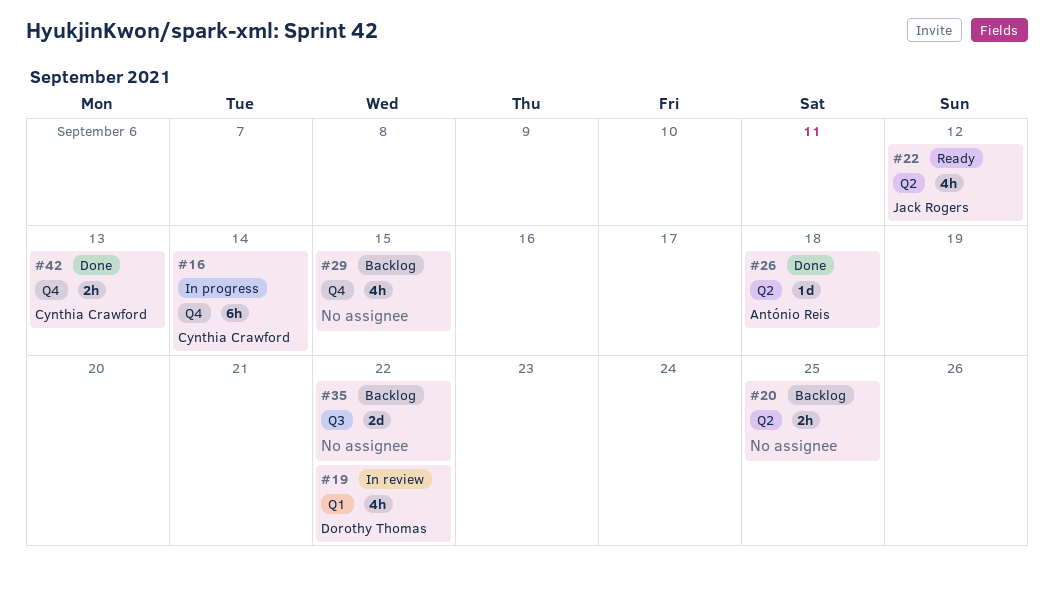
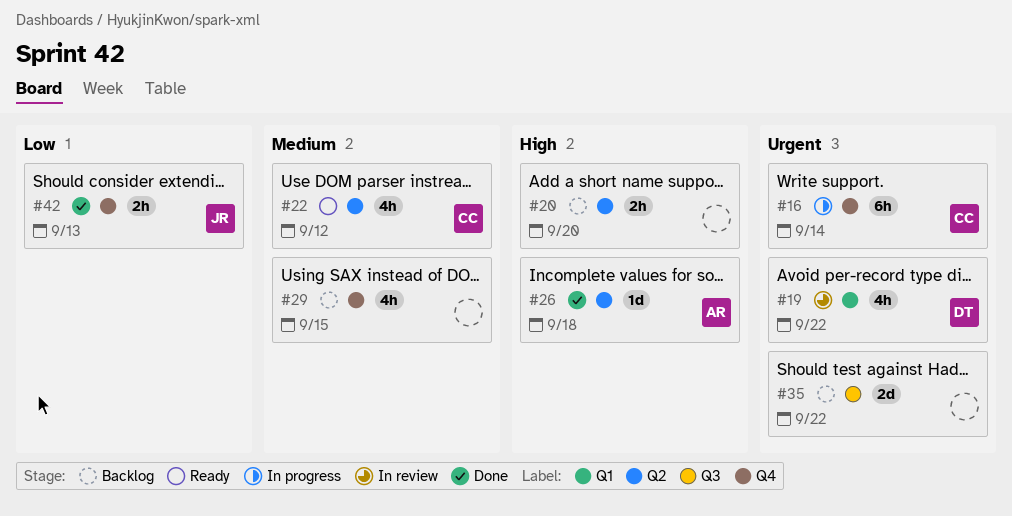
#20, due: Sep 25 -> Sep 20
#22, owner: Jack Rogers -> Cynthia Crawford
#42, owner: Cynthia Crawford -> Jack Rogers

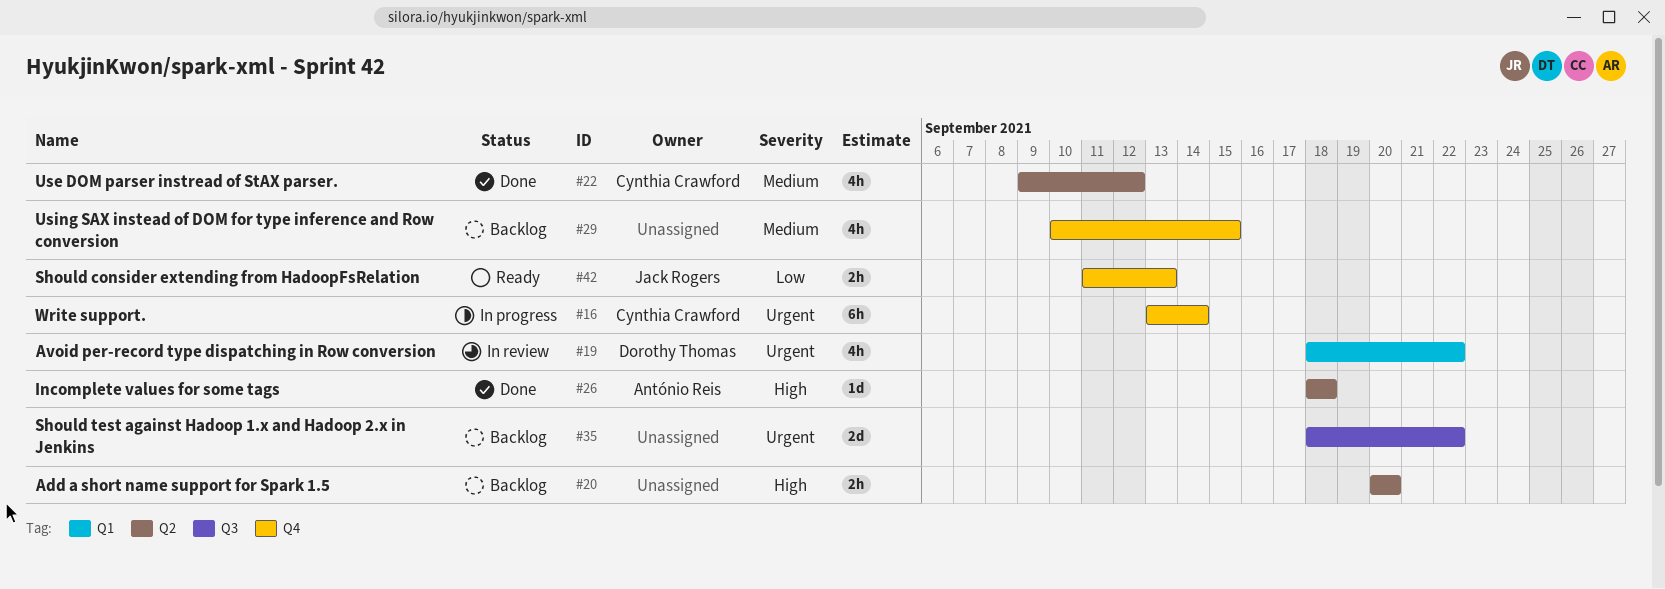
#22, status: Ready -> Done
#42, status: Done -> Ready

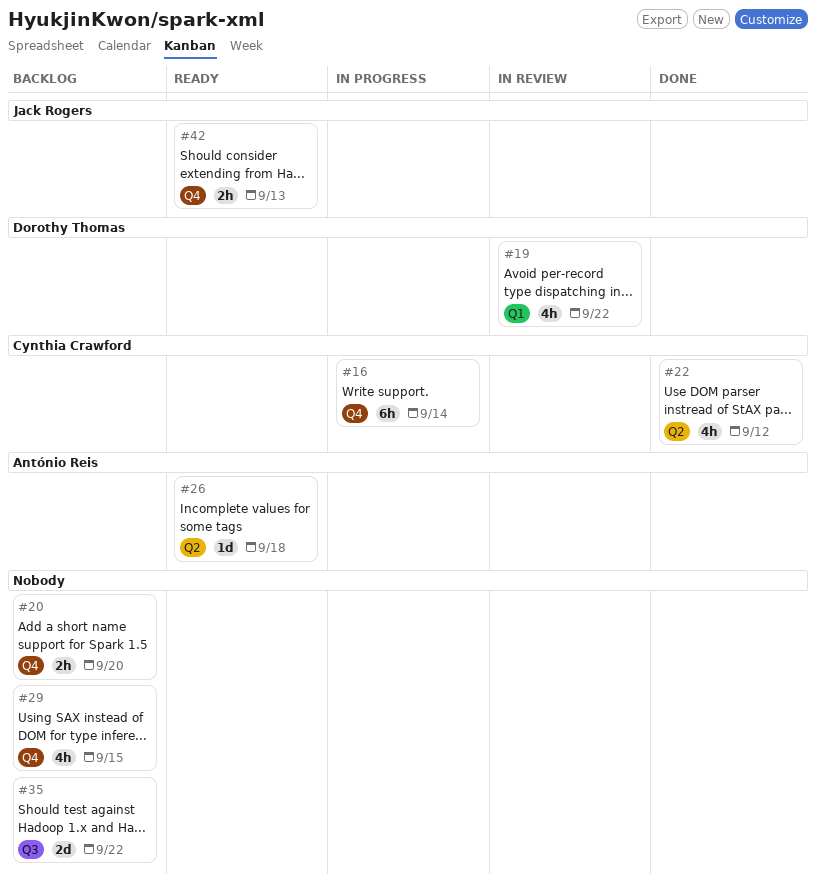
#20, label: Q2 -> Q4
#26, status: Done -> Ready

